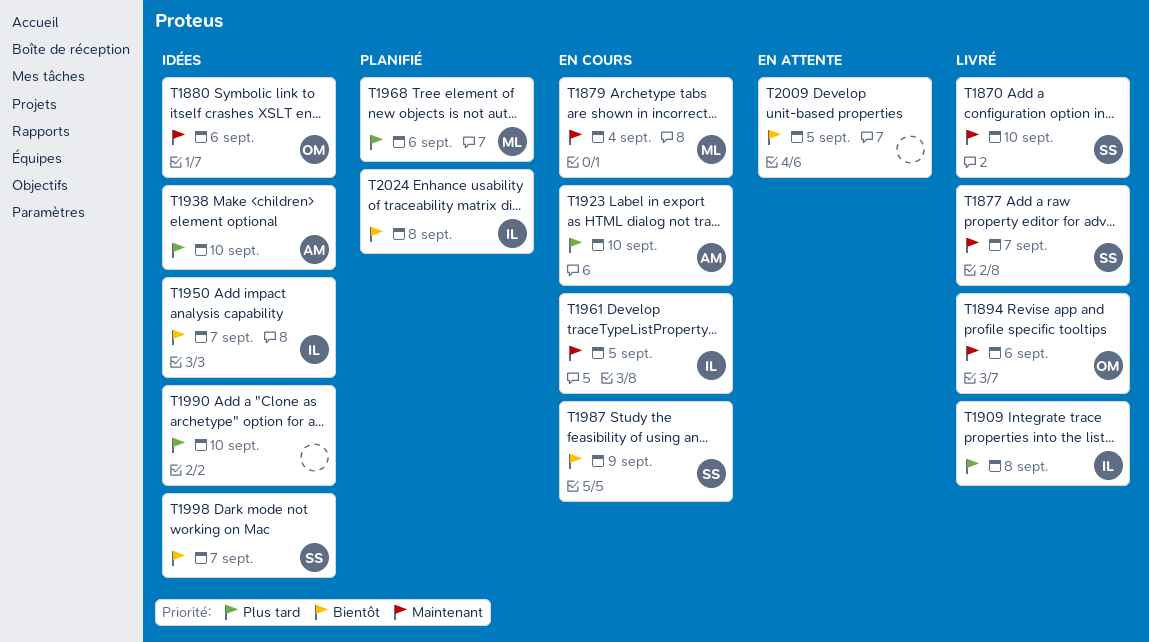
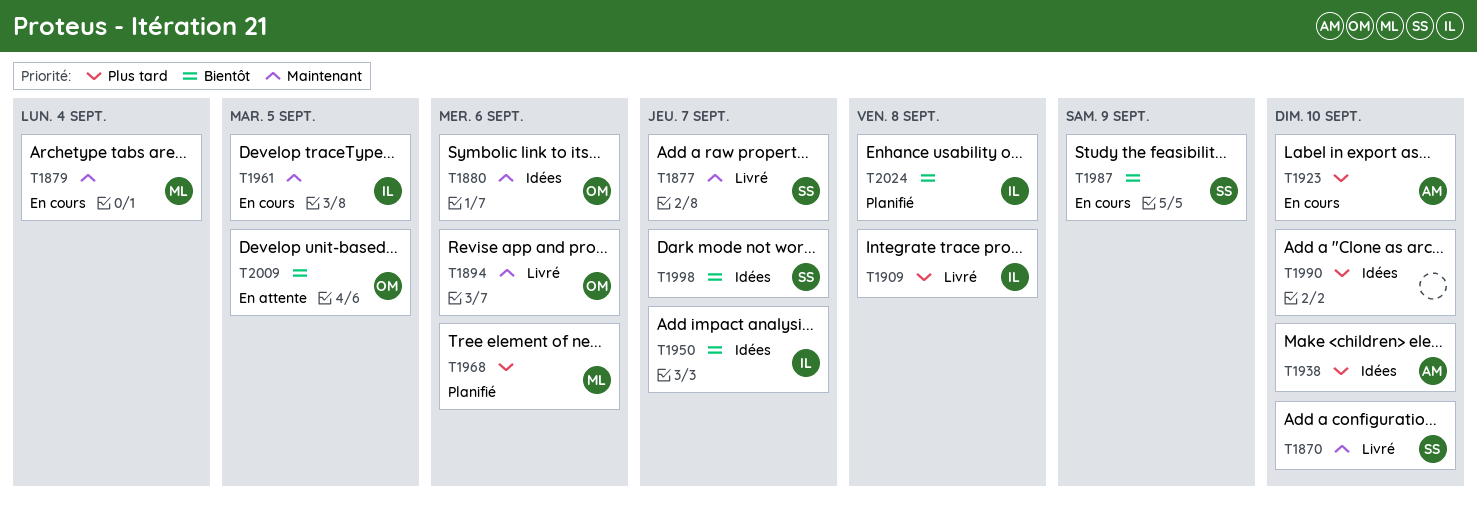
T2009, owner: none -> OM

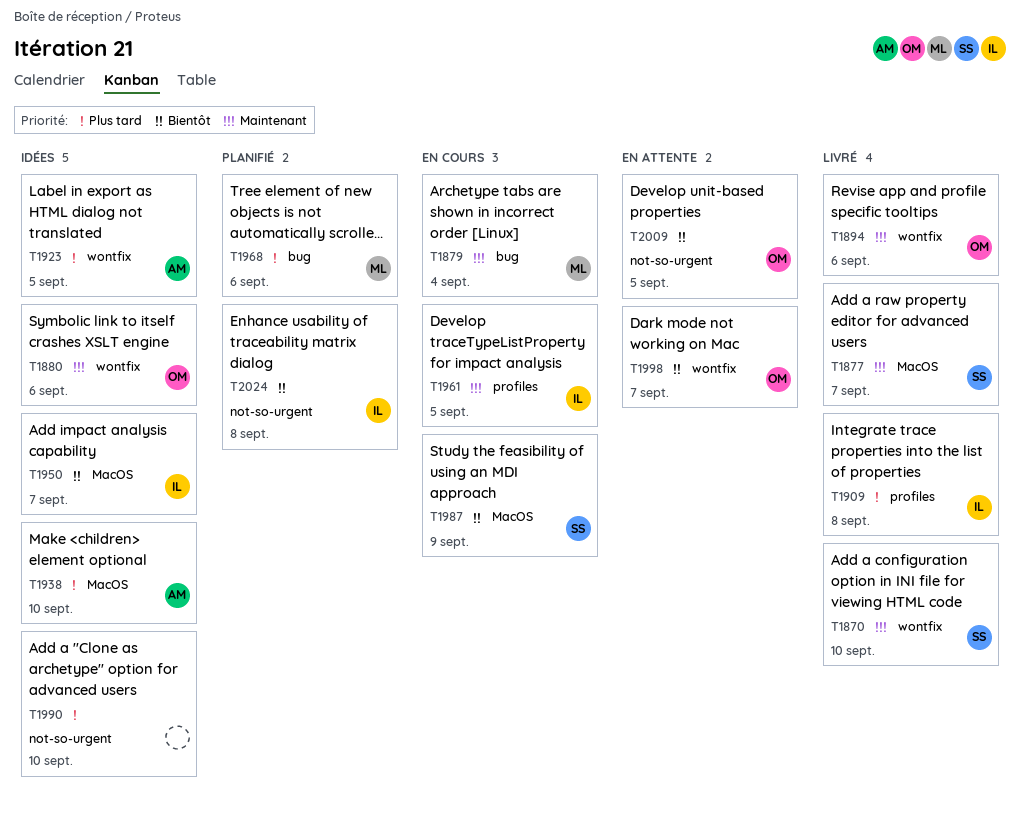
T1923, status: En cours -> Idées
T1923, due: Sep 10 -> Sep 5
T1998, status: Idées -> En attente
T1998, owner: SS -> OM

